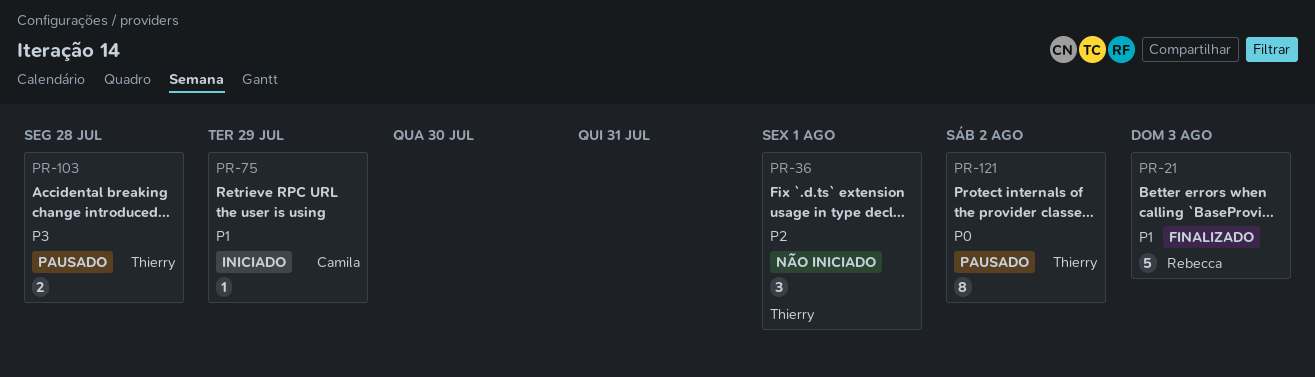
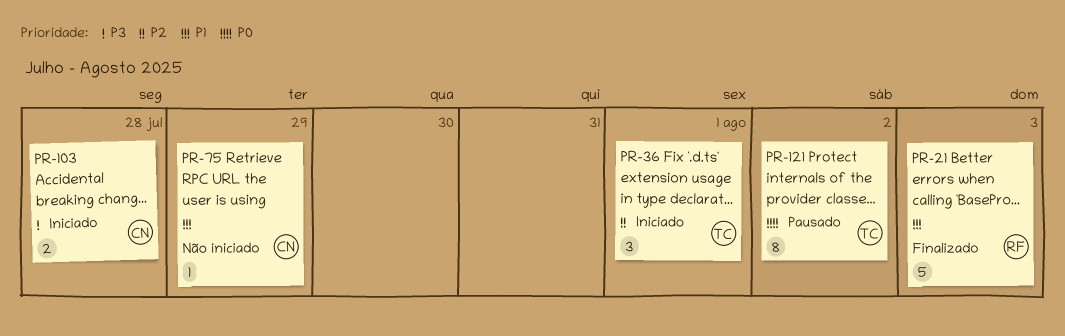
PR-36, status: Não iniciado -> Iniciado
PR-75, status: Iniciado -> Não iniciado
PR-103, status: Pausado -> Iniciado
PR-103, owner: Thierry -> Camila

